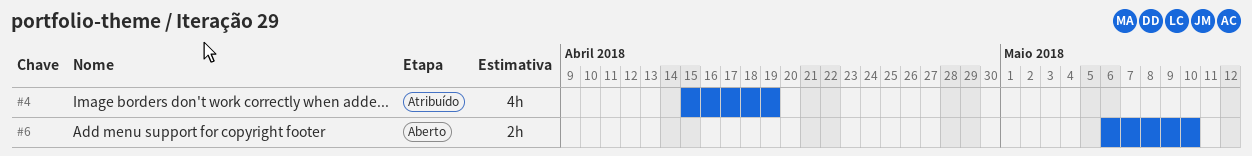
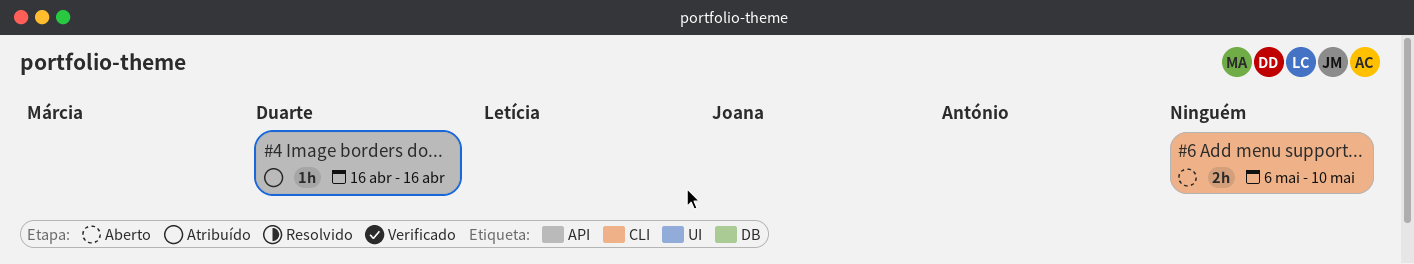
#4, estimate: 4h -> 1h
#4, start: Apr 15 -> Apr 16
#4, due: Apr 19 -> Apr 16

